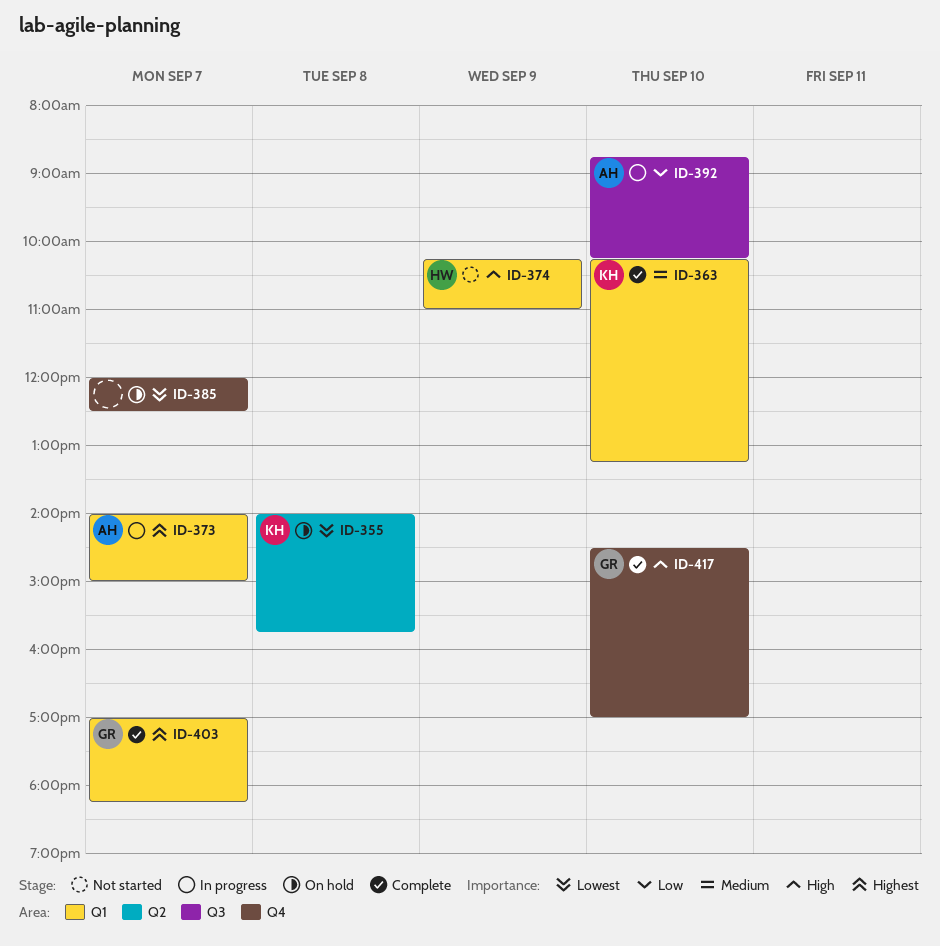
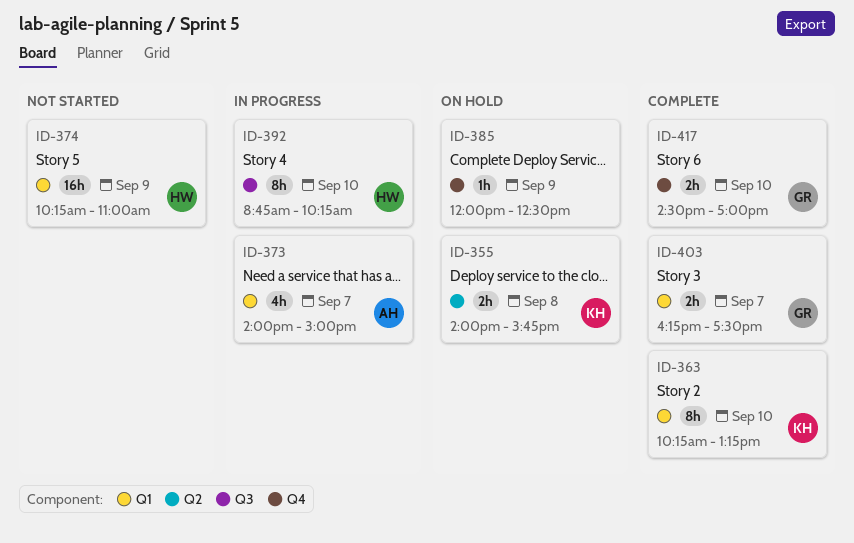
ID-385, day: Sep 7 -> Sep 9
ID-392, owner: AH -> HW
ID-403, begins: 17:00 -> 16:15
ID-403, ends: 18:15 -> 17:30

